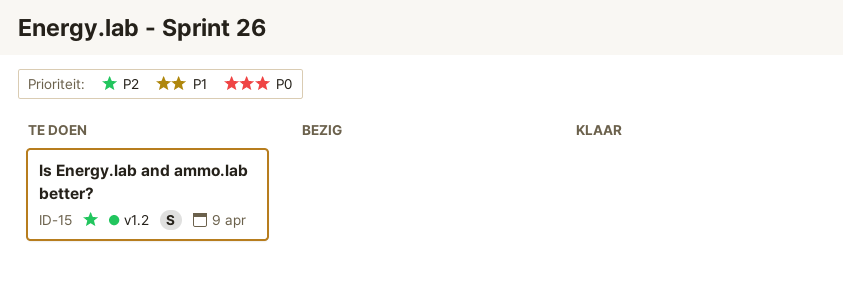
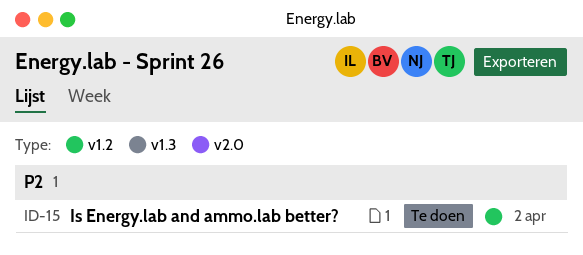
ID-15, due: Apr 9 -> Apr 2

